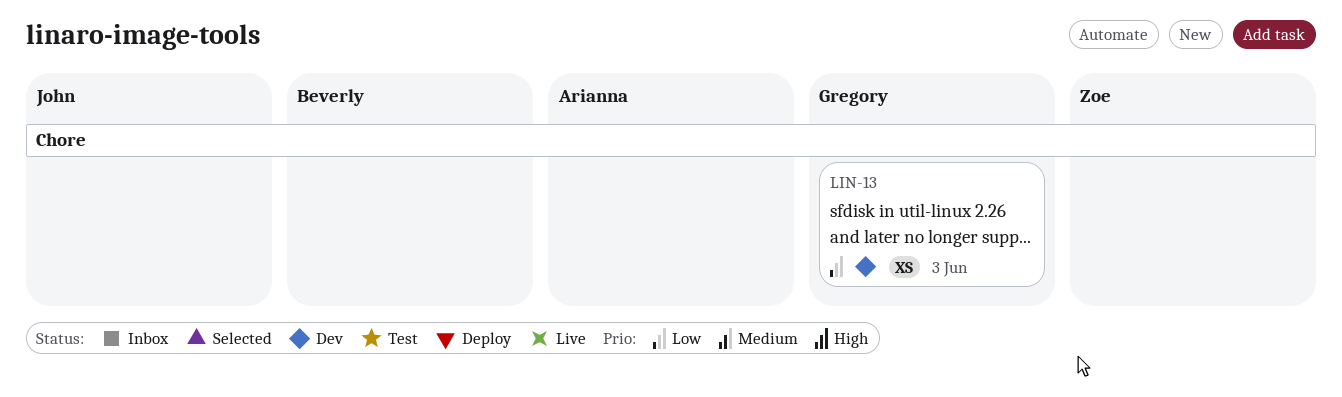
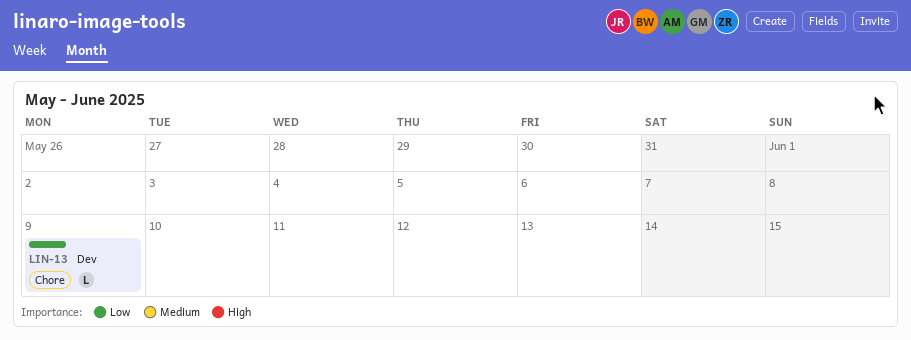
LIN-13, estimate: XS -> L
LIN-13, due: Jun 3 -> Jun 9

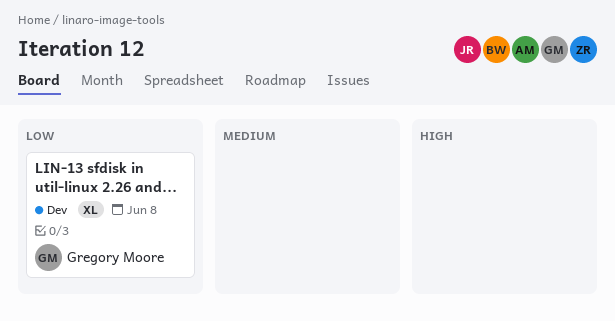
LIN-13, estimate: L -> XL
LIN-13, due: Jun 9 -> Jun 8

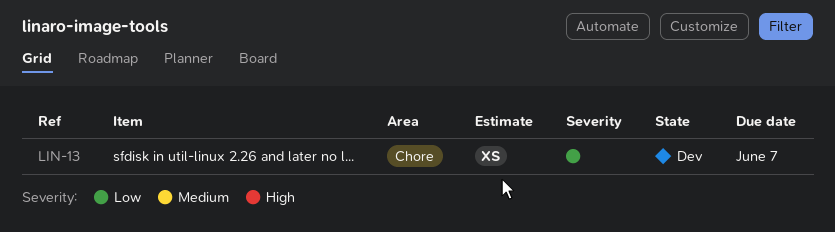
LIN-13, estimate: XL -> XS
LIN-13, due: Jun 8 -> Jun 7

